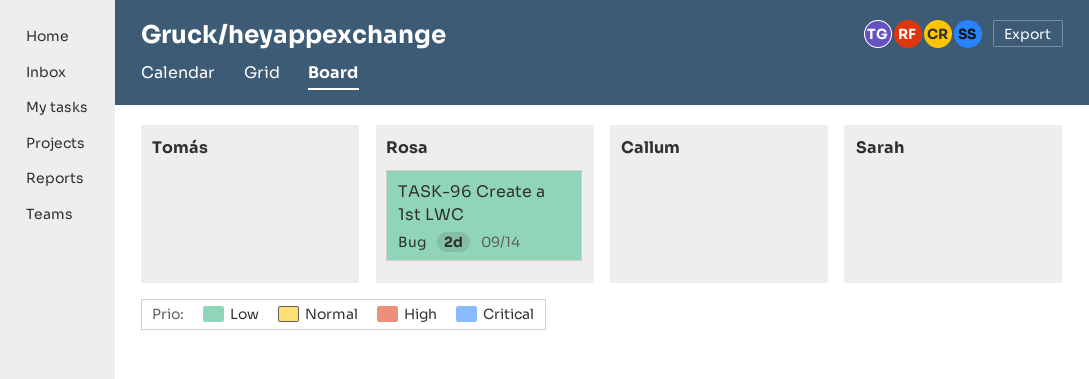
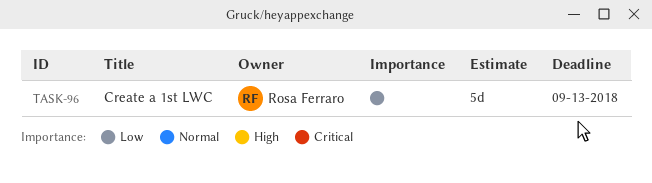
TASK-96, estimate: 2d -> 5d
TASK-96, due: Sep 14 -> Sep 13

